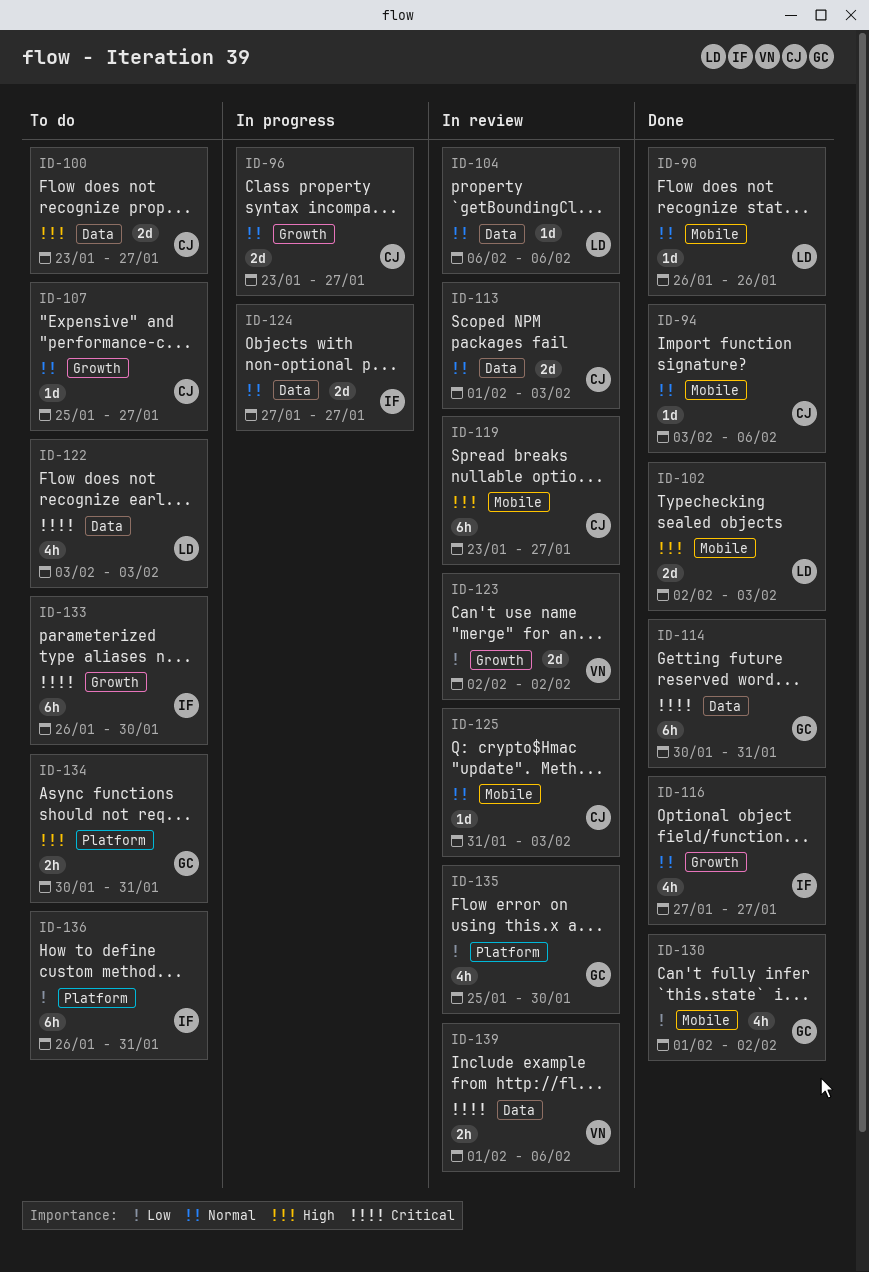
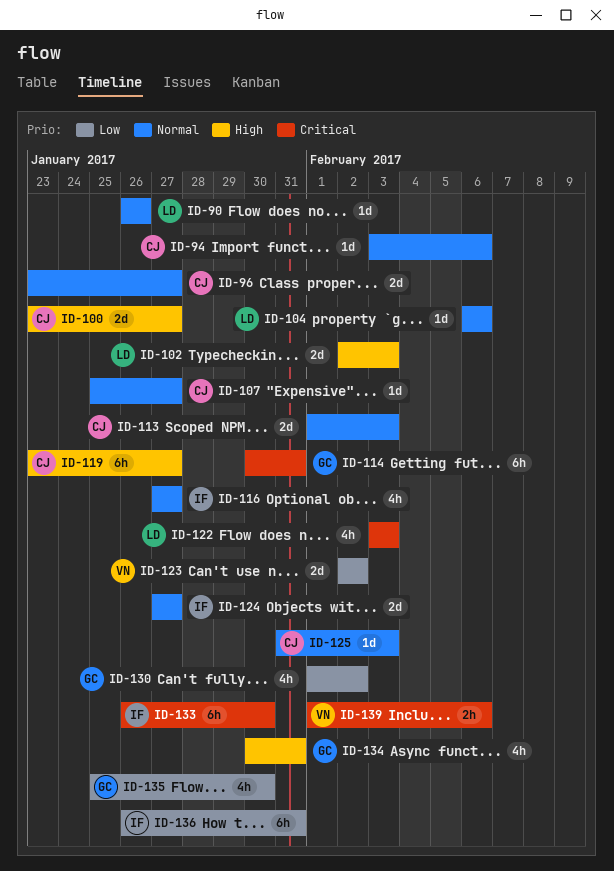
ID-134, estimate: 2h -> 4h

